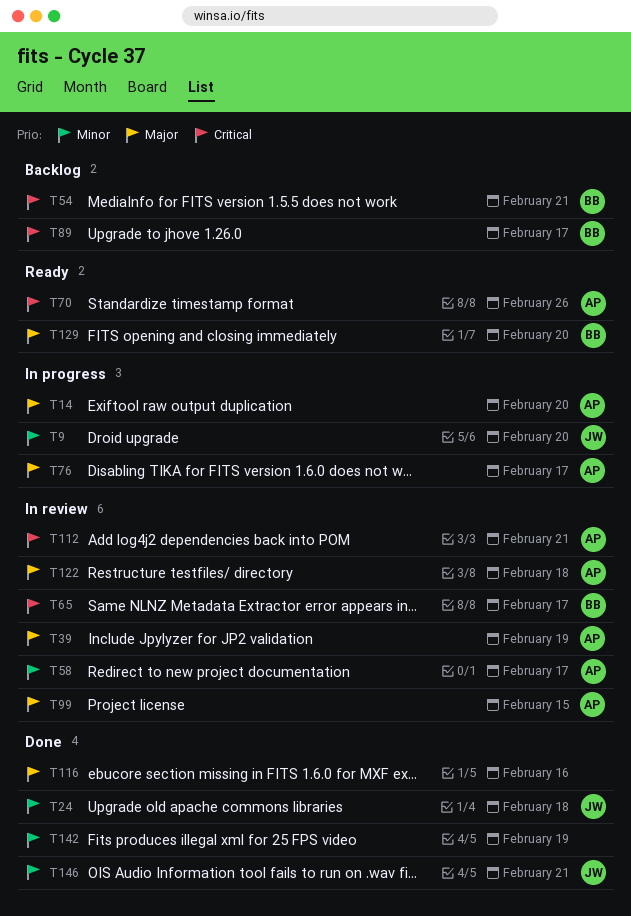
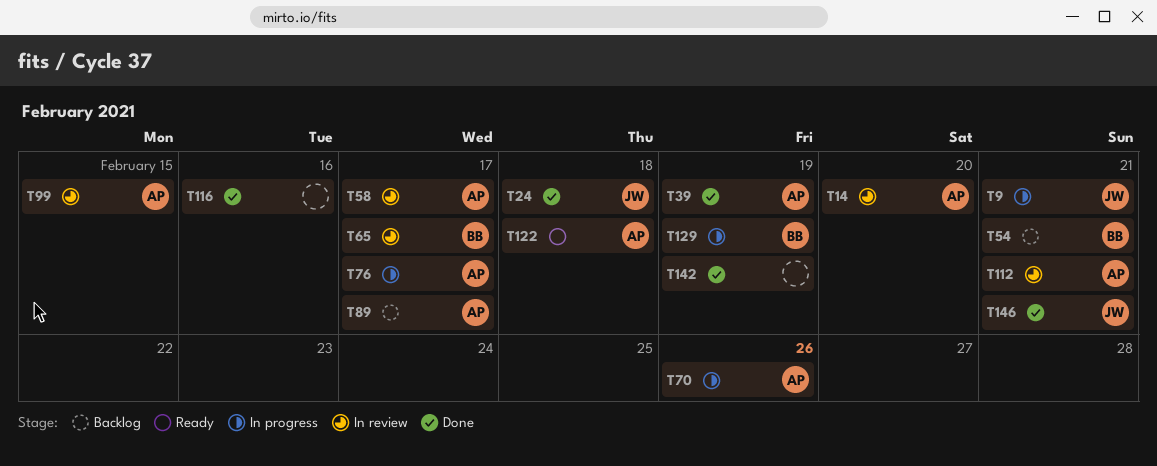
T9, due: Feb 20 -> Feb 21
T14, status: In progress -> In review
T39, status: In review -> Done
T70, status: Ready -> In progress
T89, owner: BB -> AP
T122, status: In review -> Ready
T129, status: Ready -> In progress
T129, due: Feb 20 -> Feb 19

